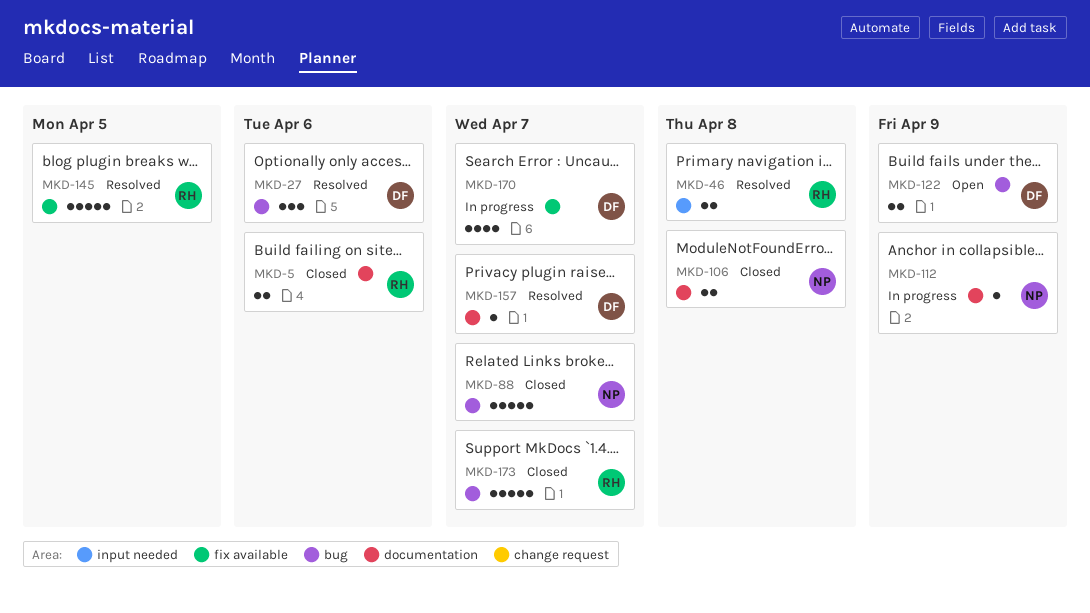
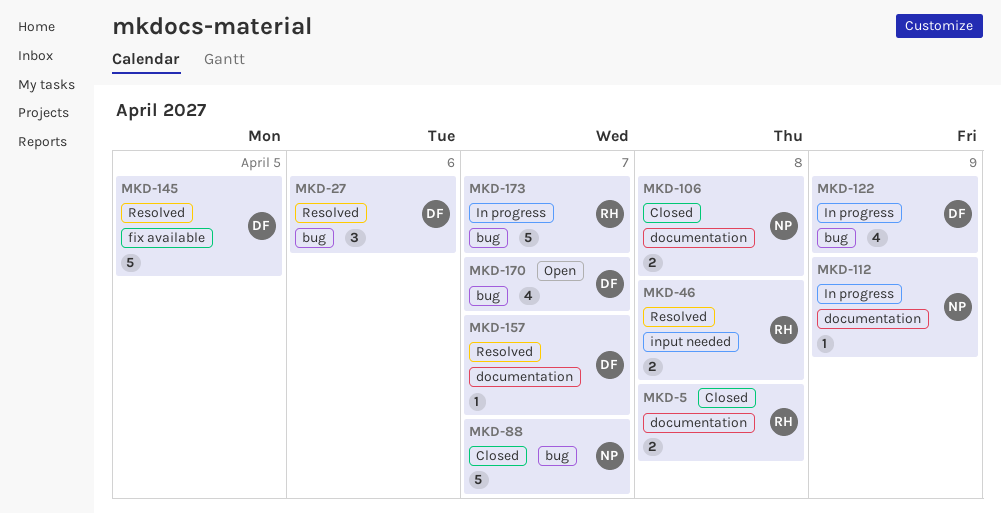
MKD-5, due: Apr 6 -> Apr 8
MKD-122, status: Open -> In progress
MKD-122, estimate: 2 -> 4
MKD-145, owner: RH -> DF
MKD-170, status: In progress -> Open
MKD-170, label: fix available -> bug
MKD-173, status: Closed -> In progress

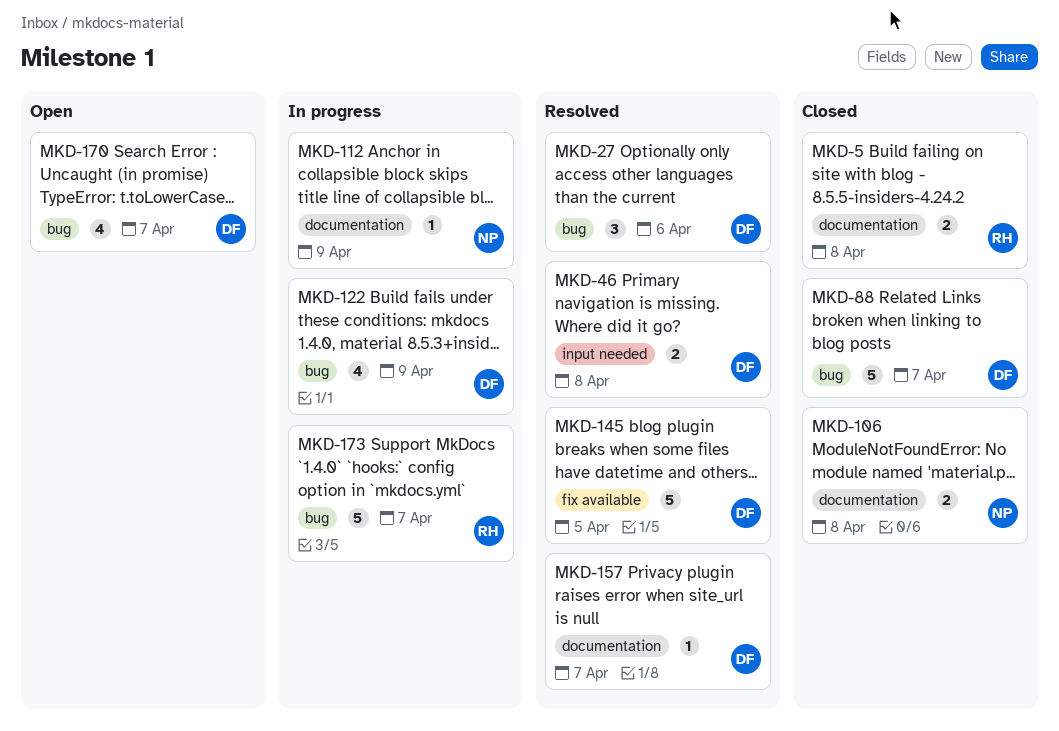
MKD-46, owner: RH -> DF
MKD-88, owner: NP -> DF

